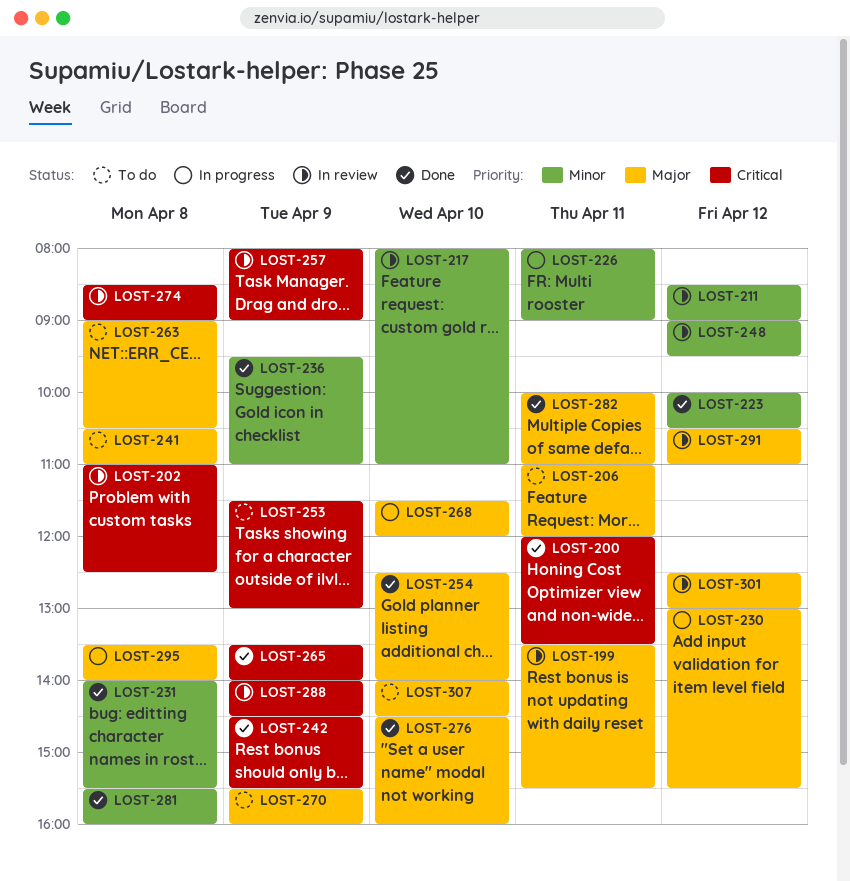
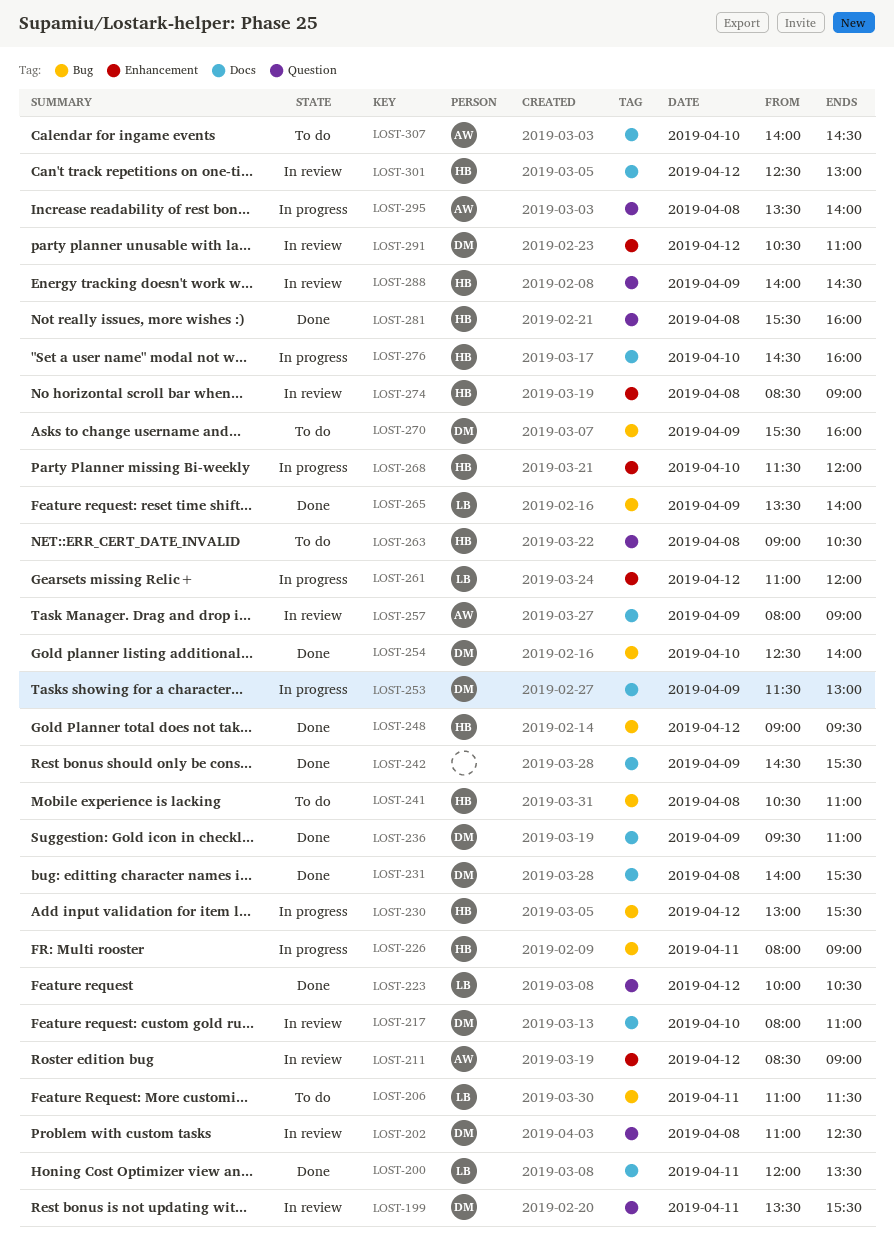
LOST-206, ends: 12:00 -> 11:30
LOST-248, status: In review -> Done
LOST-253, status: To do -> In progress
LOST-261: none -> present
LOST-276, status: Done -> In progress
LOST-282: present -> none

